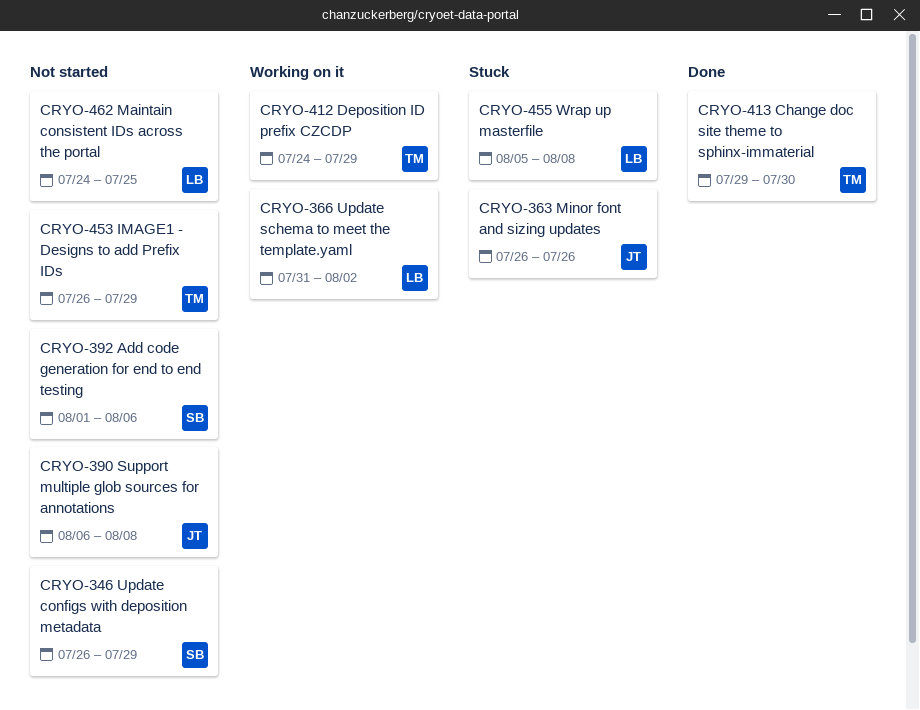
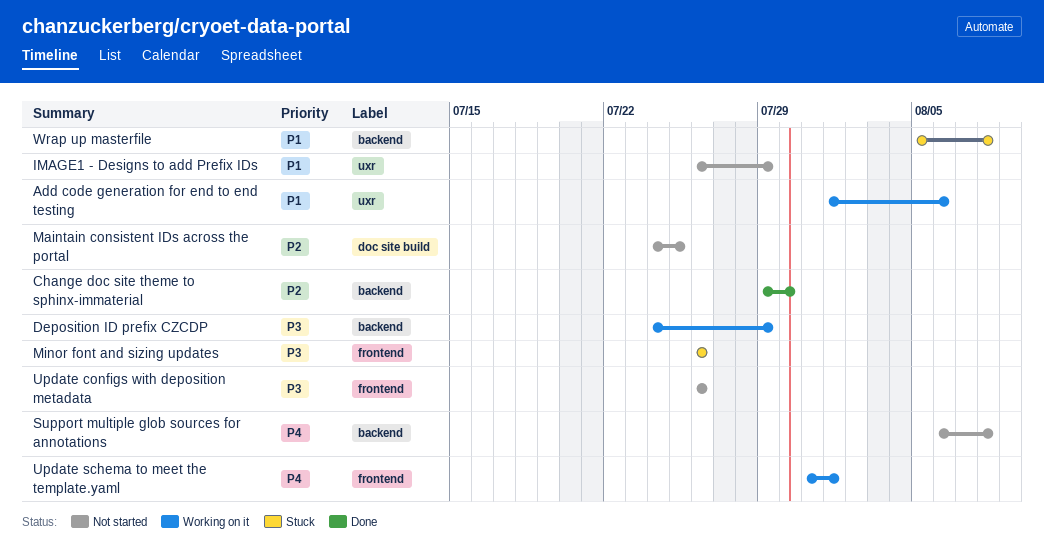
Add code generation for end to end testing, status: Not started -> Working on it
Update configs with deposition metadata, due: Jul 29 -> Jul 26
Update schema to meet the template.yaml, due: Aug 2 -> Aug 1

